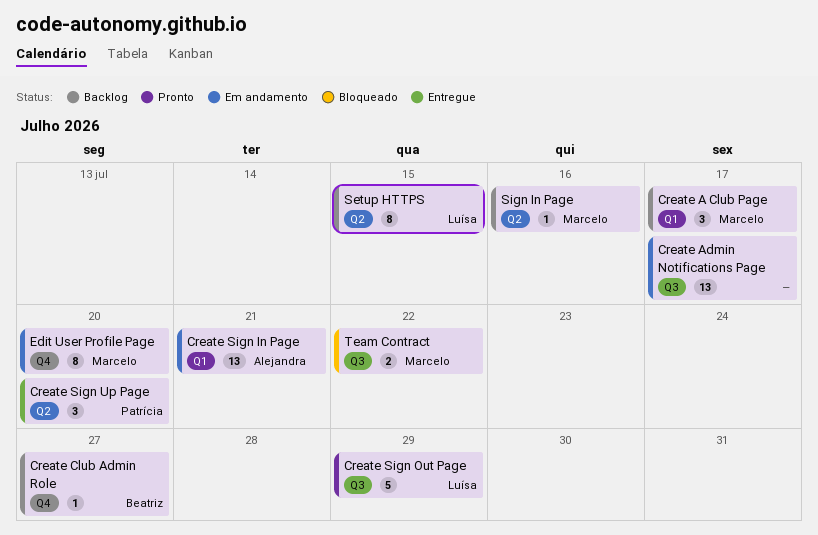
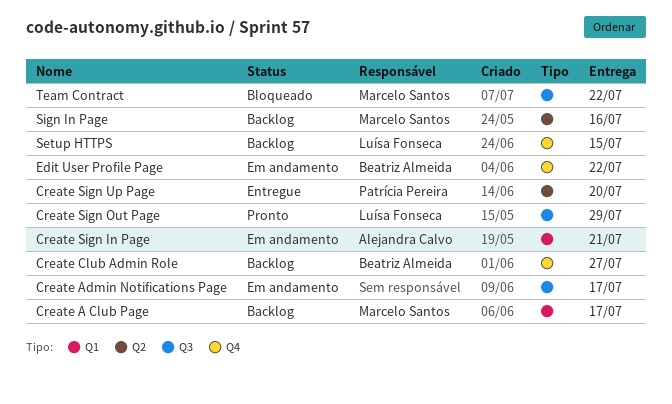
Edit User Profile Page, owner: Marcelo Santos -> Beatriz Almeida
Edit User Profile Page, due: Jul 20 -> Jul 22
Setup HTTPS, label: Q2 -> Q4

